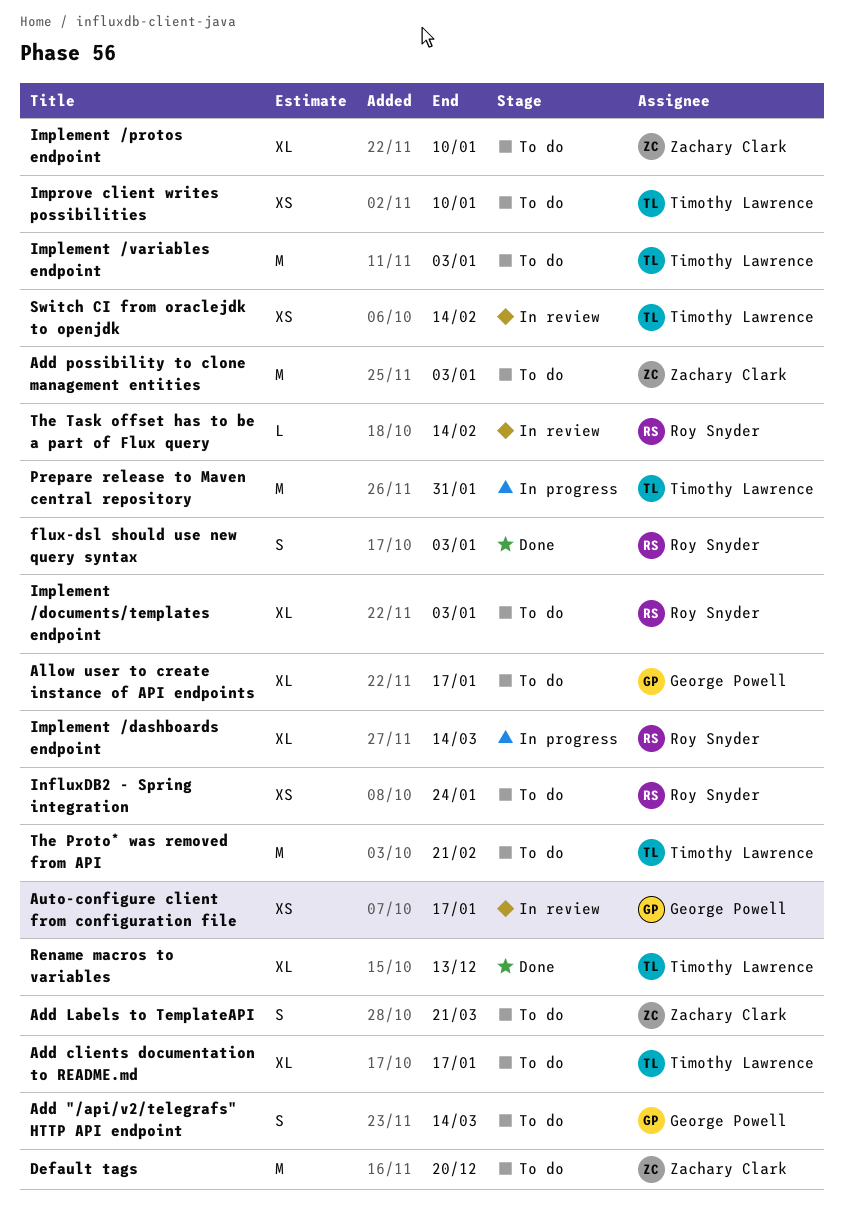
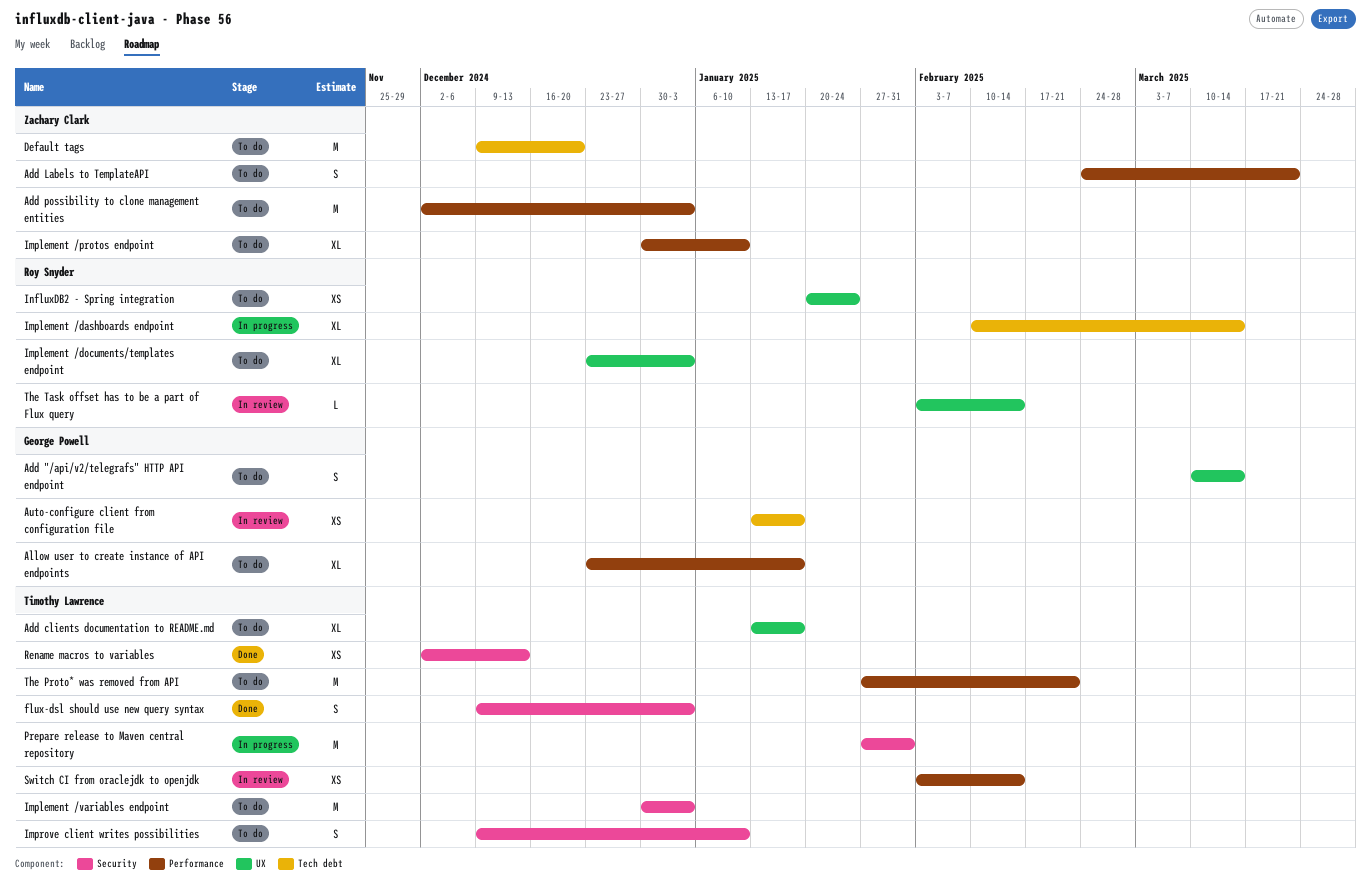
flux-dsl should use new query syntax, owner: Roy Snyder -> Timothy Lawrence
Improve client writes possibilities, estimate: XS -> S
Rename macros to variables, estimate: XL -> XS

